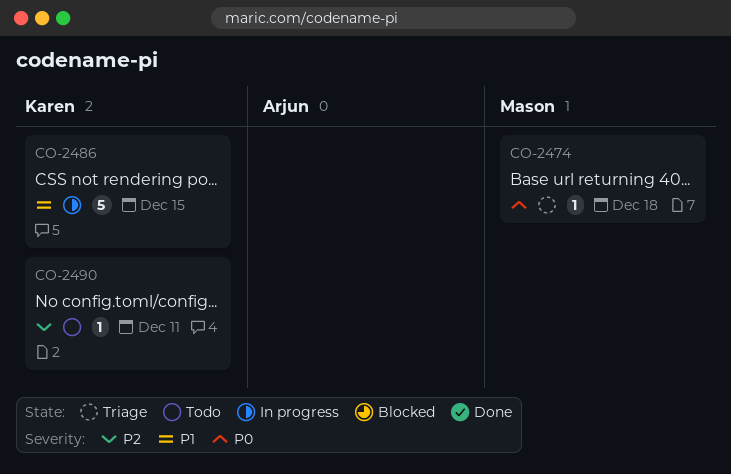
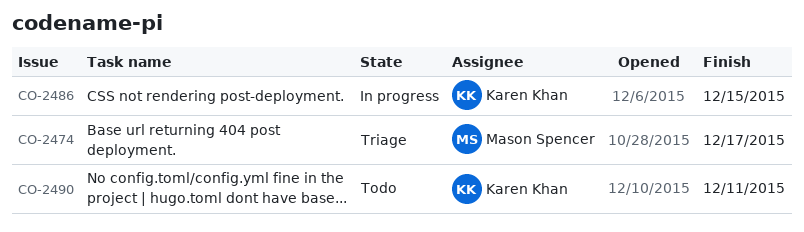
CO-2474, due: Dec 18 -> Dec 17

